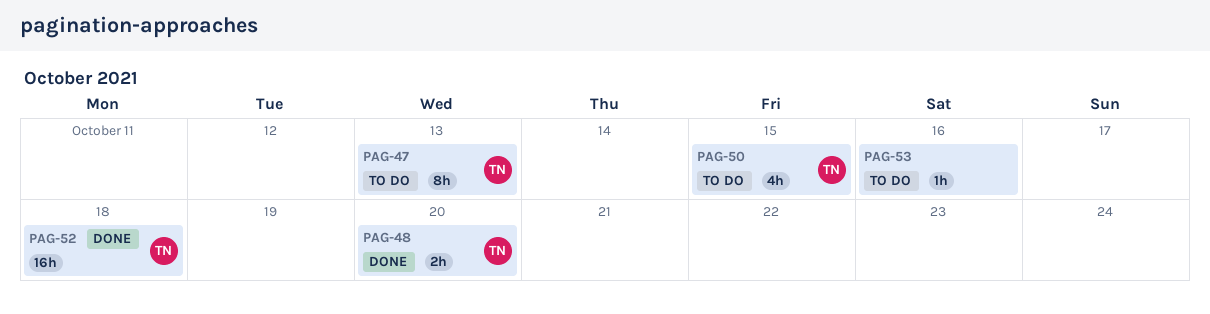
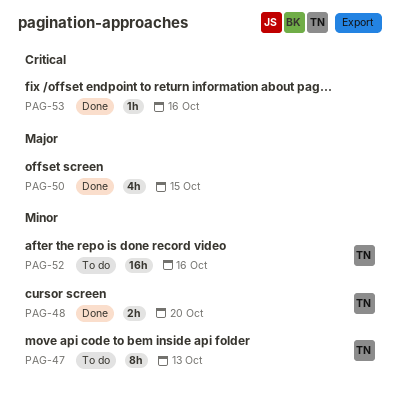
PAG-50, status: To do -> Done
PAG-50, owner: TN -> none
PAG-52, status: Done -> To do
PAG-52, due: Oct 18 -> Oct 16
PAG-53, status: To do -> Done

